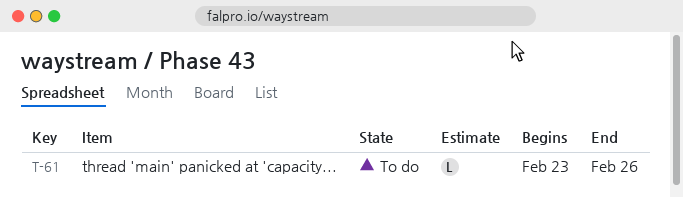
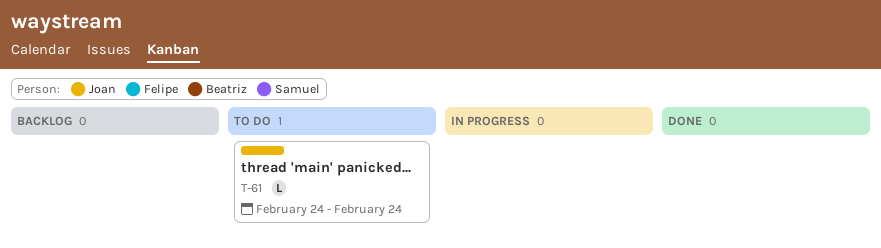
T-61, start: Feb 23 -> Feb 24
T-61, due: Feb 26 -> Feb 24

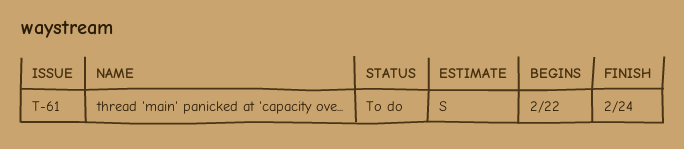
T-61, estimate: L -> S
T-61, start: Feb 24 -> Feb 22

